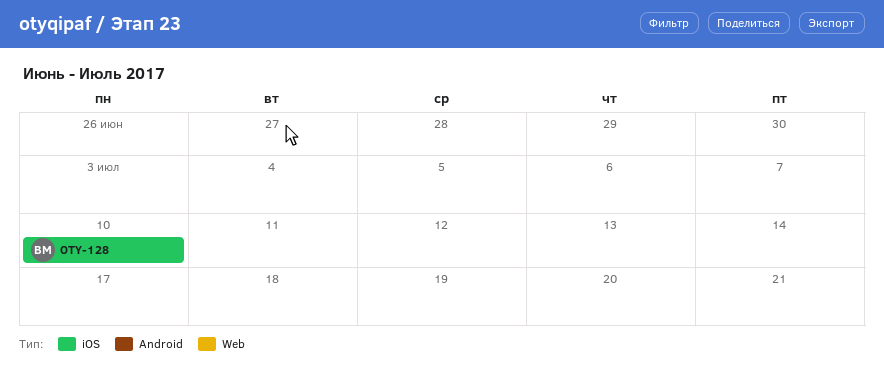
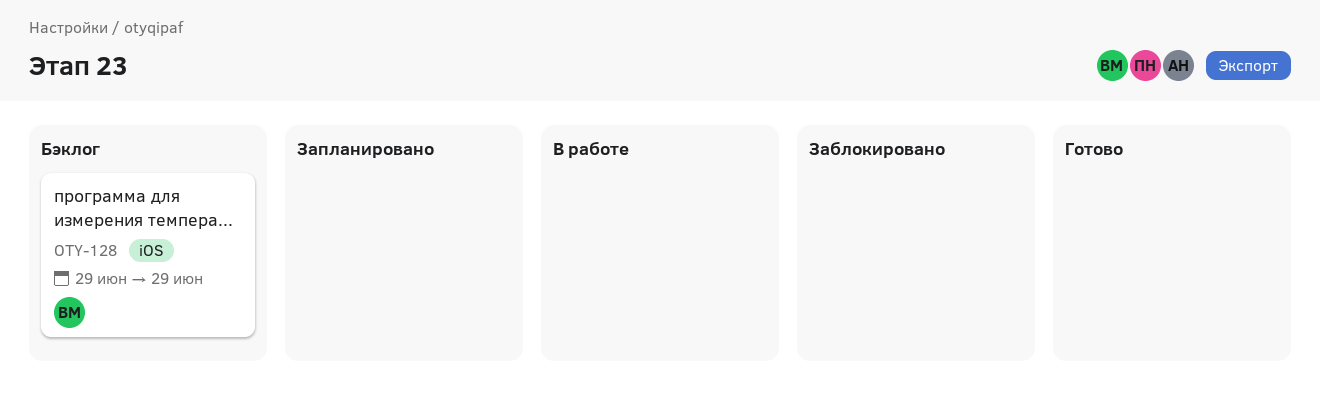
OTY-128, start: Jul 10 -> Jun 29
OTY-128, due: Jul 10 -> Jun 29

